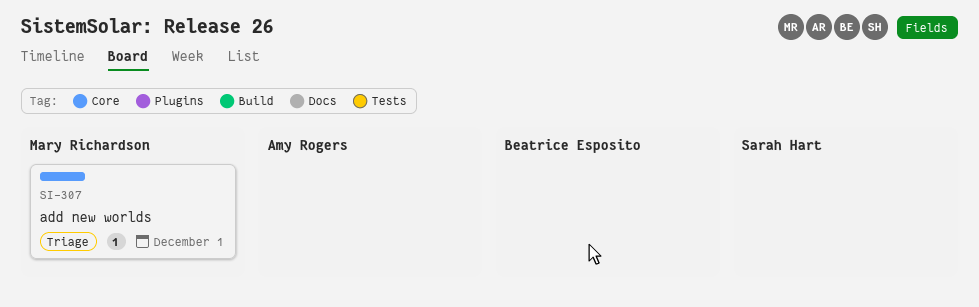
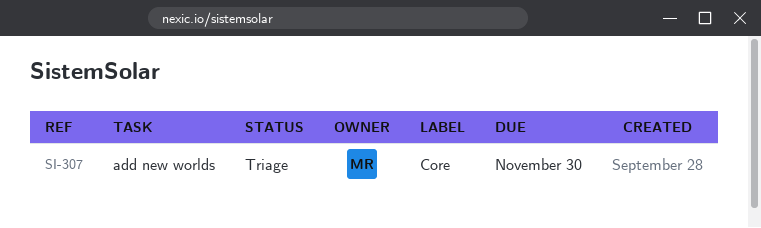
SI-307, due: Dec 1 -> Nov 30

